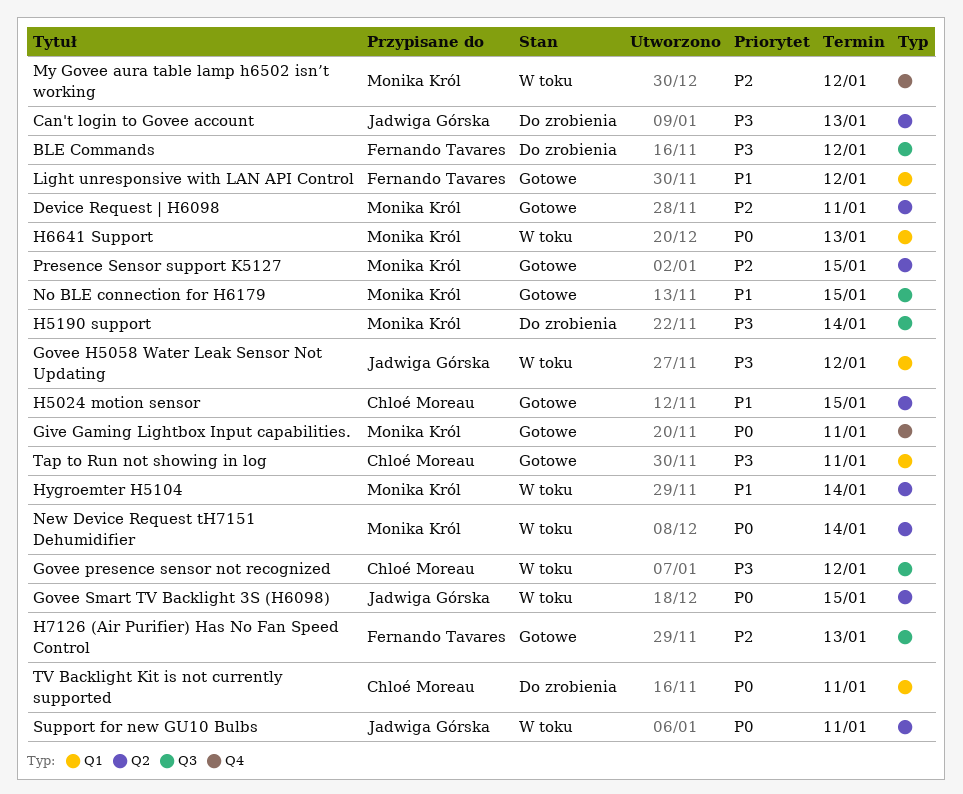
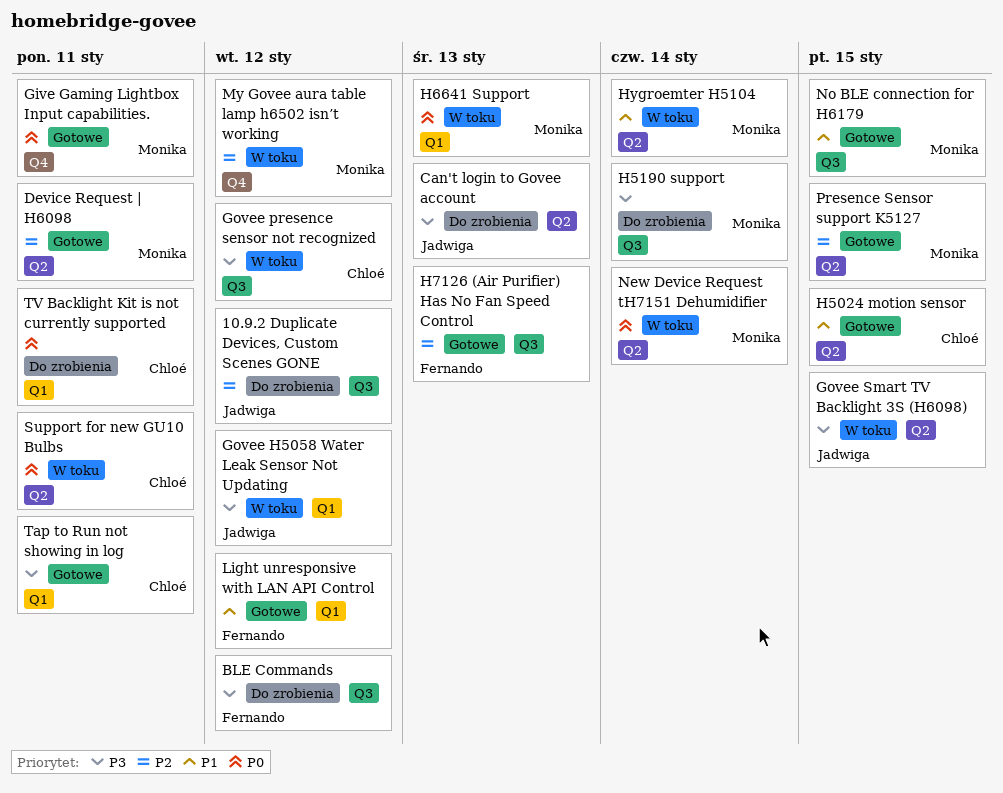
10.9.2 Duplicate Devices, Custom Scenes GONE: none -> present
Govee Smart TV Backlight 3S (H6098), priority: P0 -> P3
Support for new GU10 Bulbs, owner: Jadwiga Górska -> Chloé Moreau

